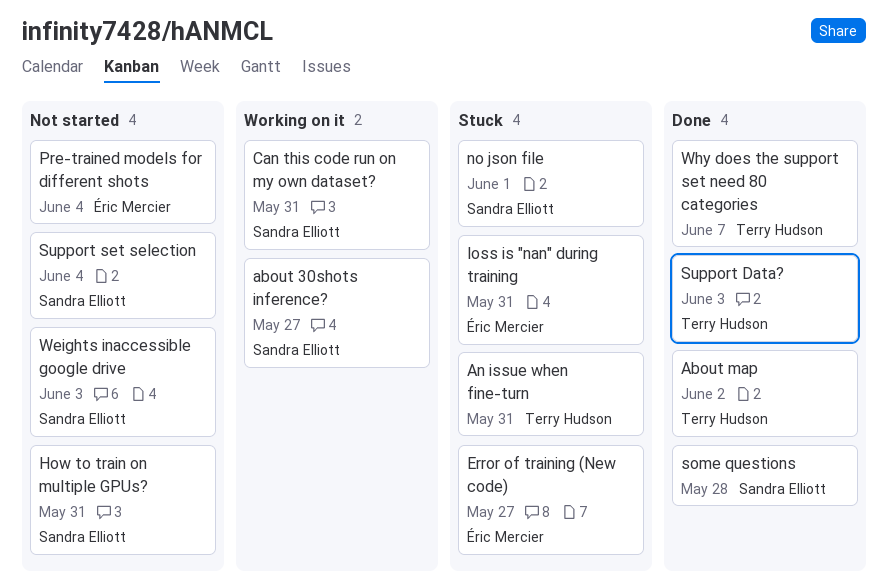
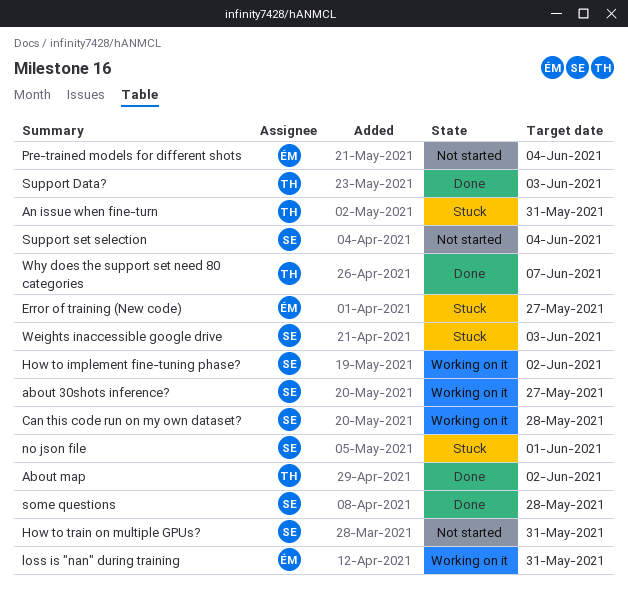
Can this code run on my own dataset?, due: May 31 -> May 28
How to implement fine-tuning phase?: none -> present
loss is "nan" during training, status: Stuck -> Working on it
Weights inaccessible google drive, status: Not started -> Stuck

